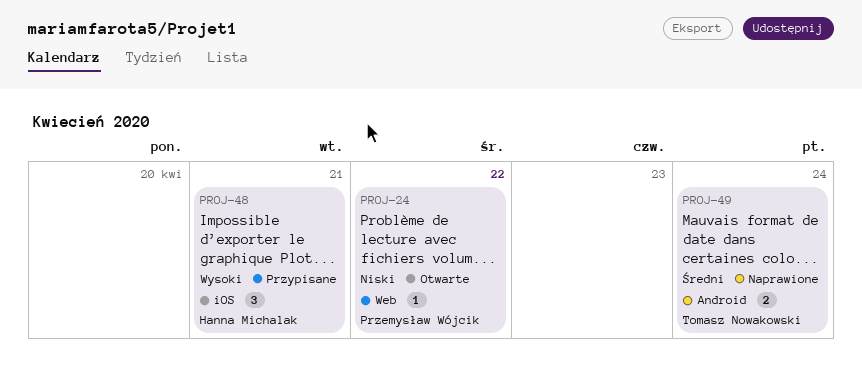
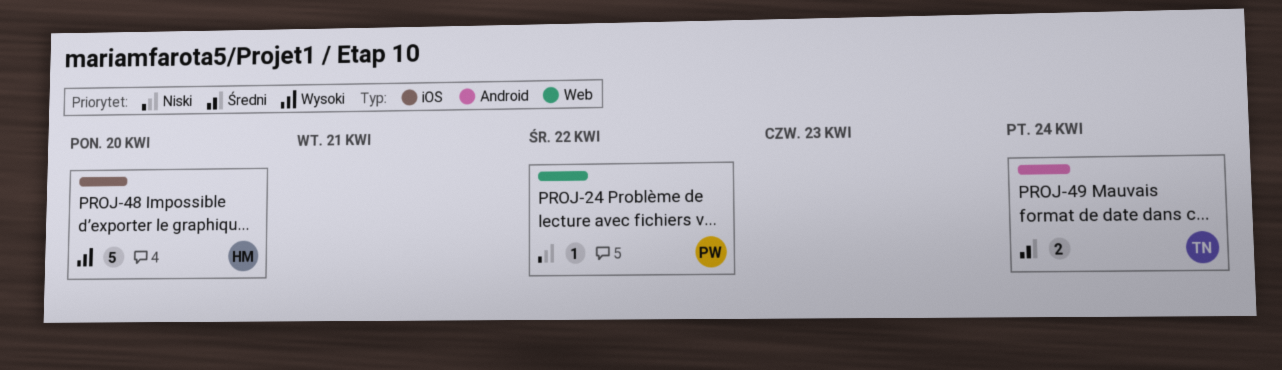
PROJ-48, estimate: 3 -> 5
PROJ-48, due: Apr 21 -> Apr 20

